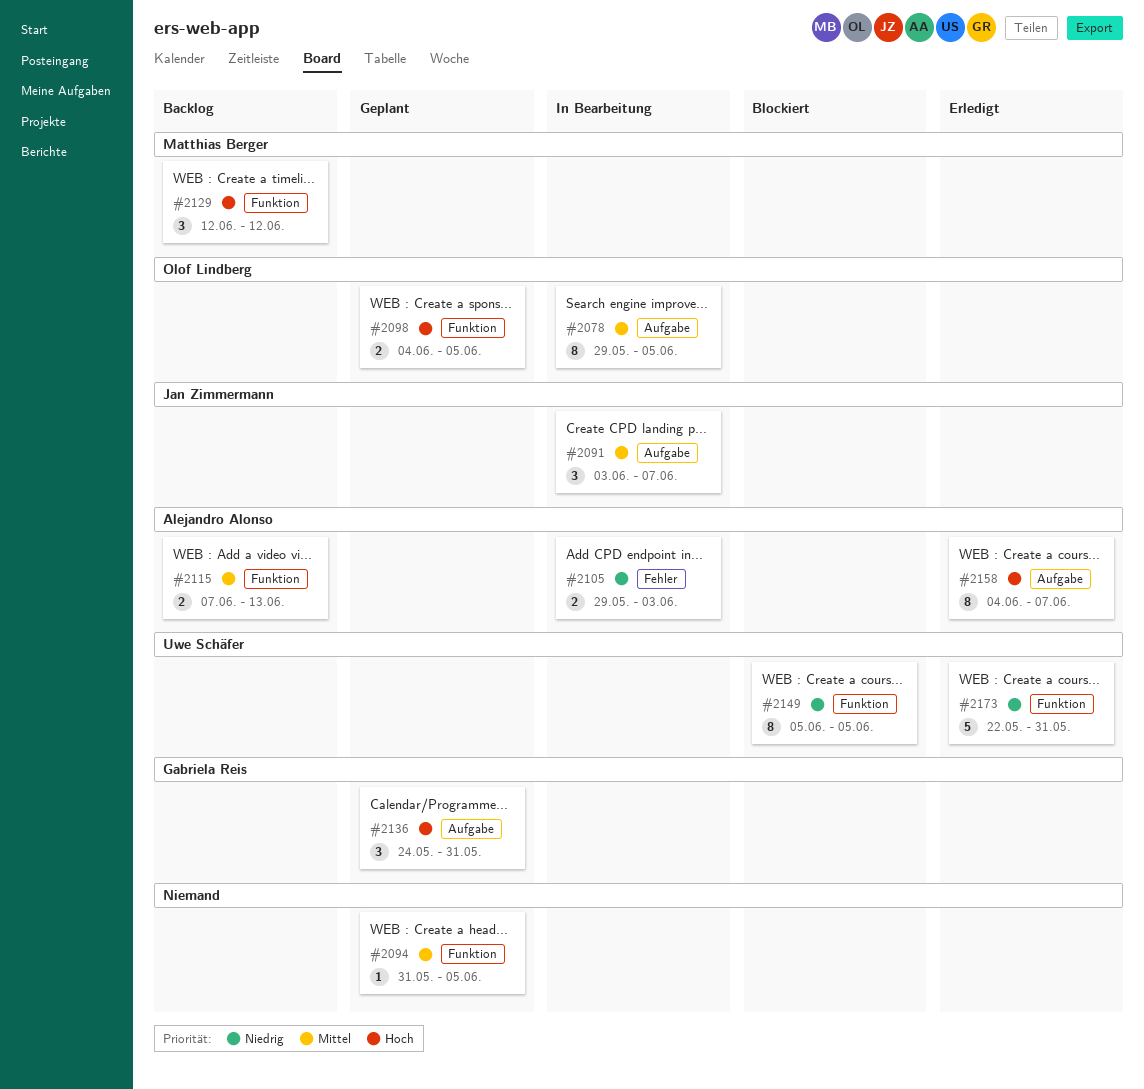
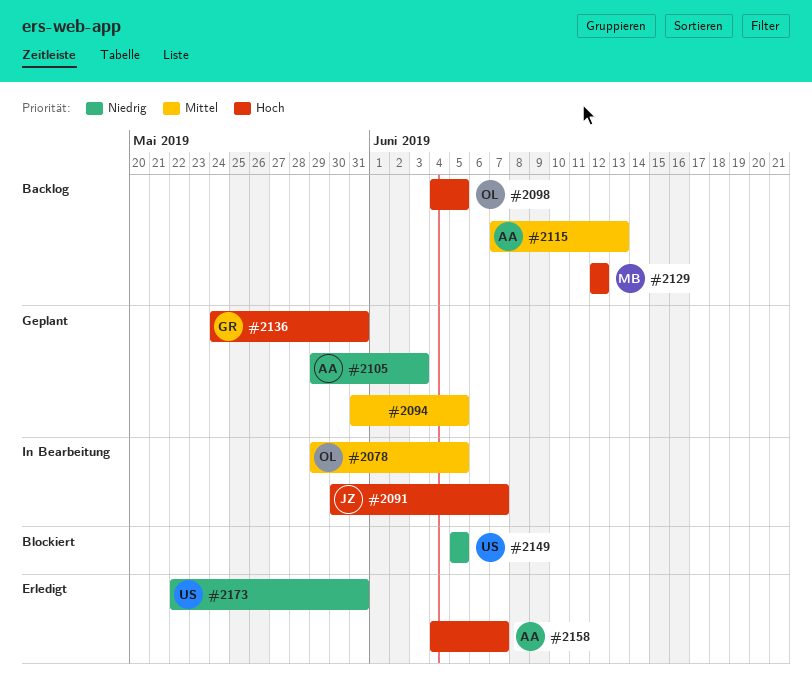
#2091, priority: Mittel -> Hoch
#2091, start: Jun 3 -> May 30
#2098, status: Geplant -> Backlog
#2105, status: In Bearbeitung -> Geplant

